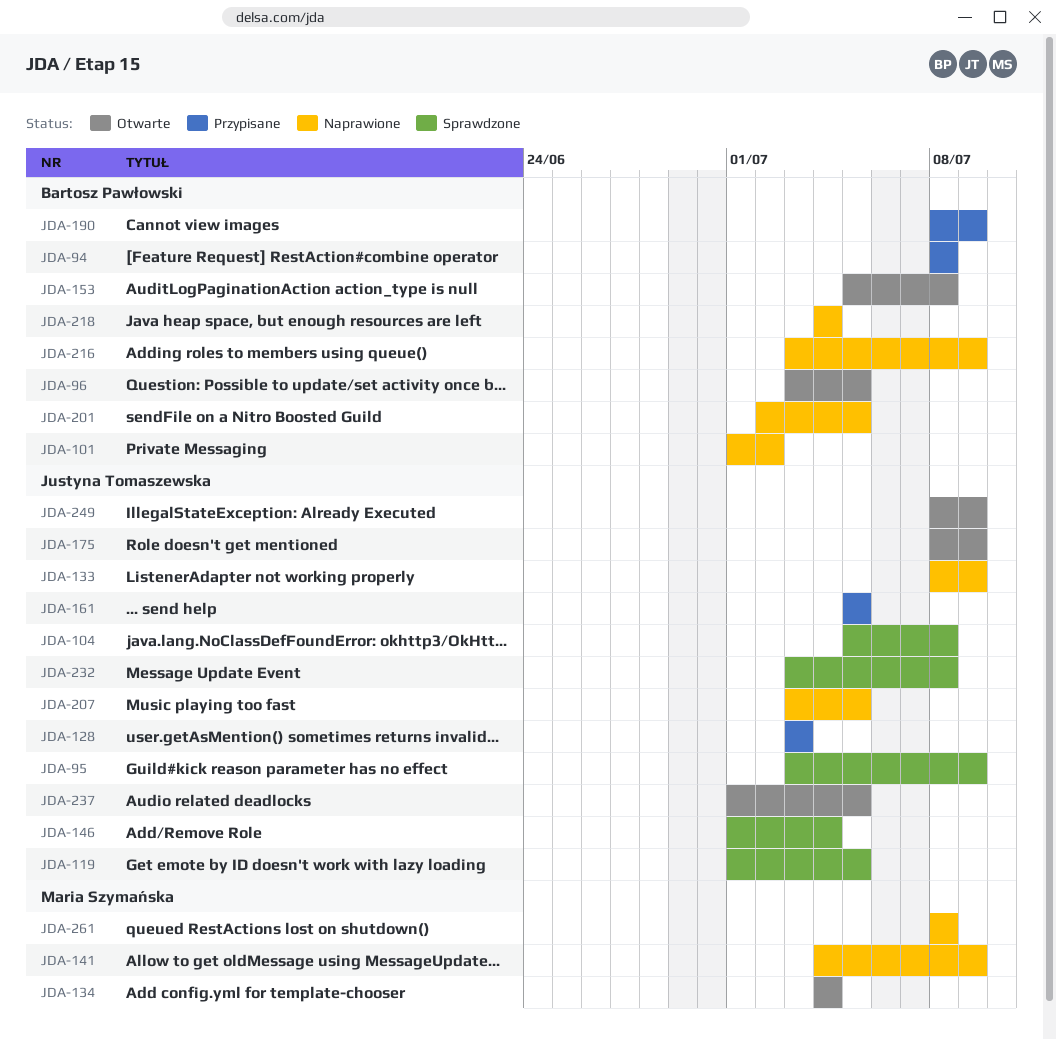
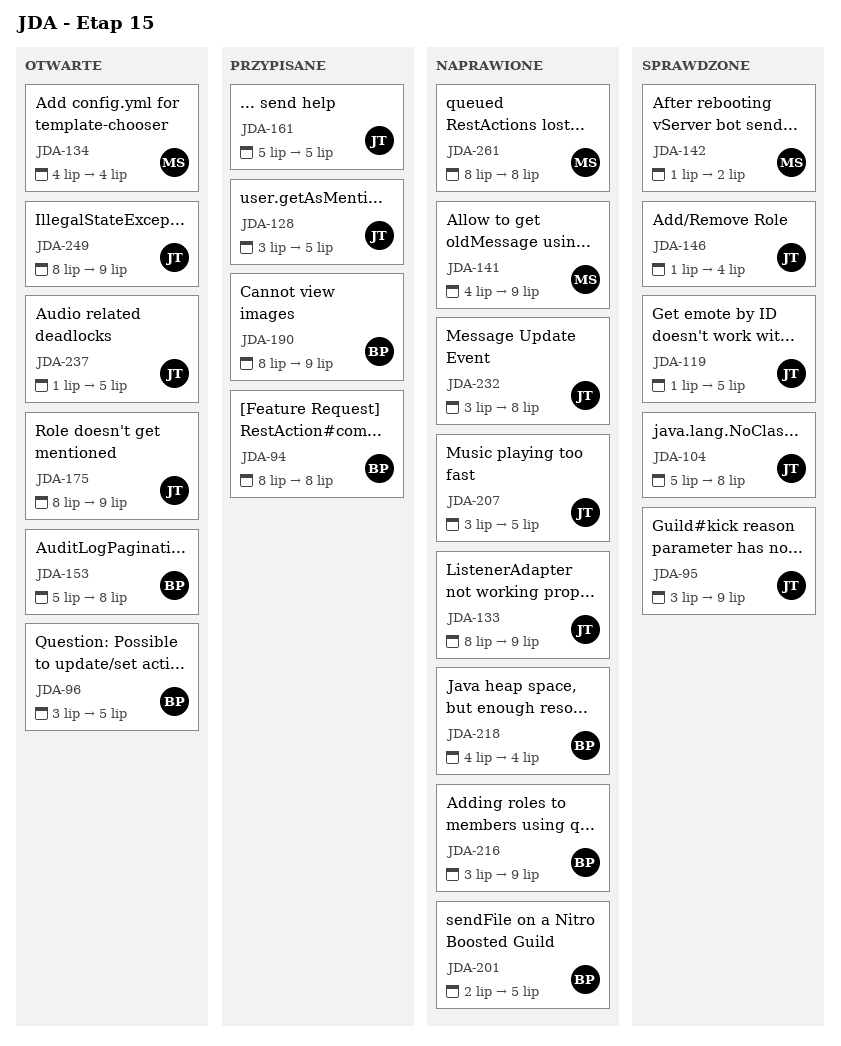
JDA-101: present -> none
JDA-128, due: Jul 3 -> Jul 5
JDA-142: none -> present
JDA-232, status: Sprawdzone -> Naprawione

